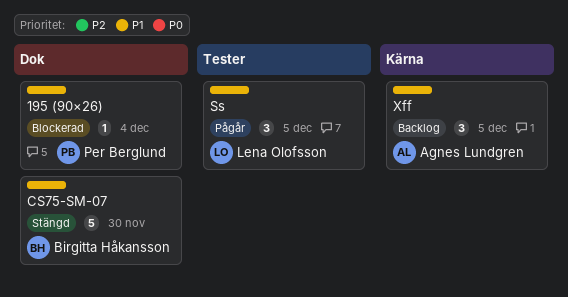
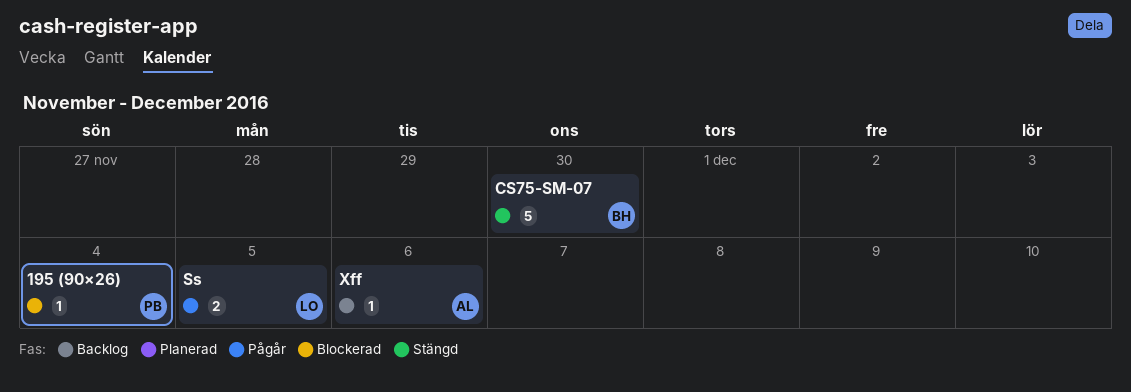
Ss, estimate: 3 -> 2
Xff, estimate: 3 -> 1
Xff, due: Dec 5 -> Dec 6

